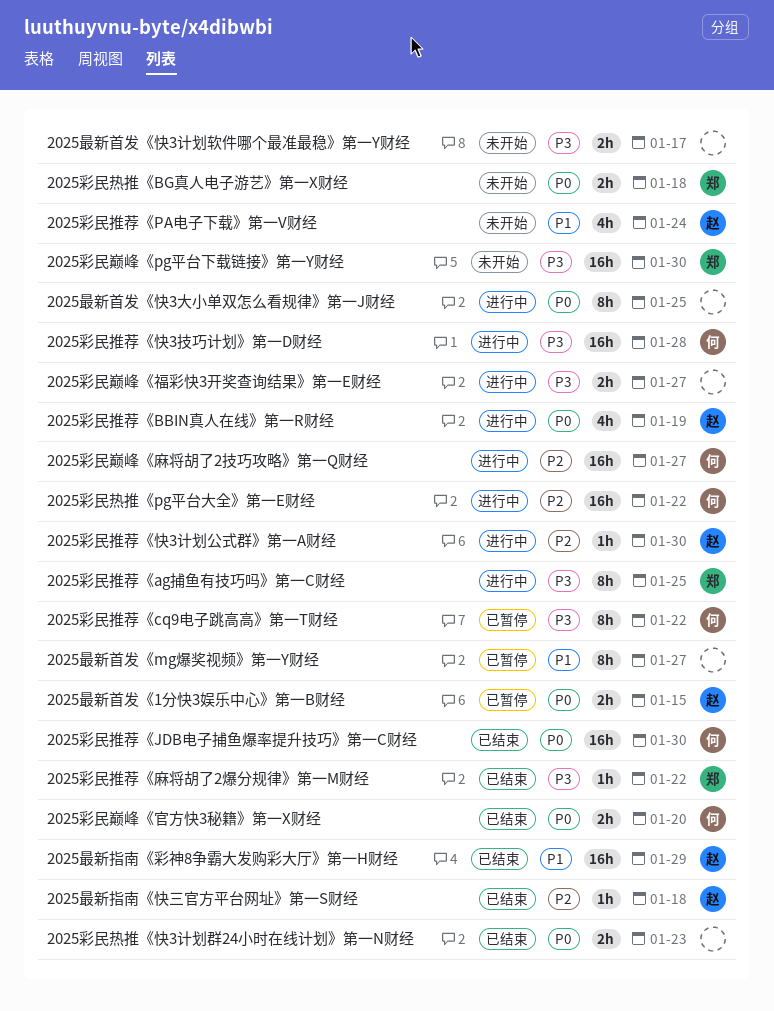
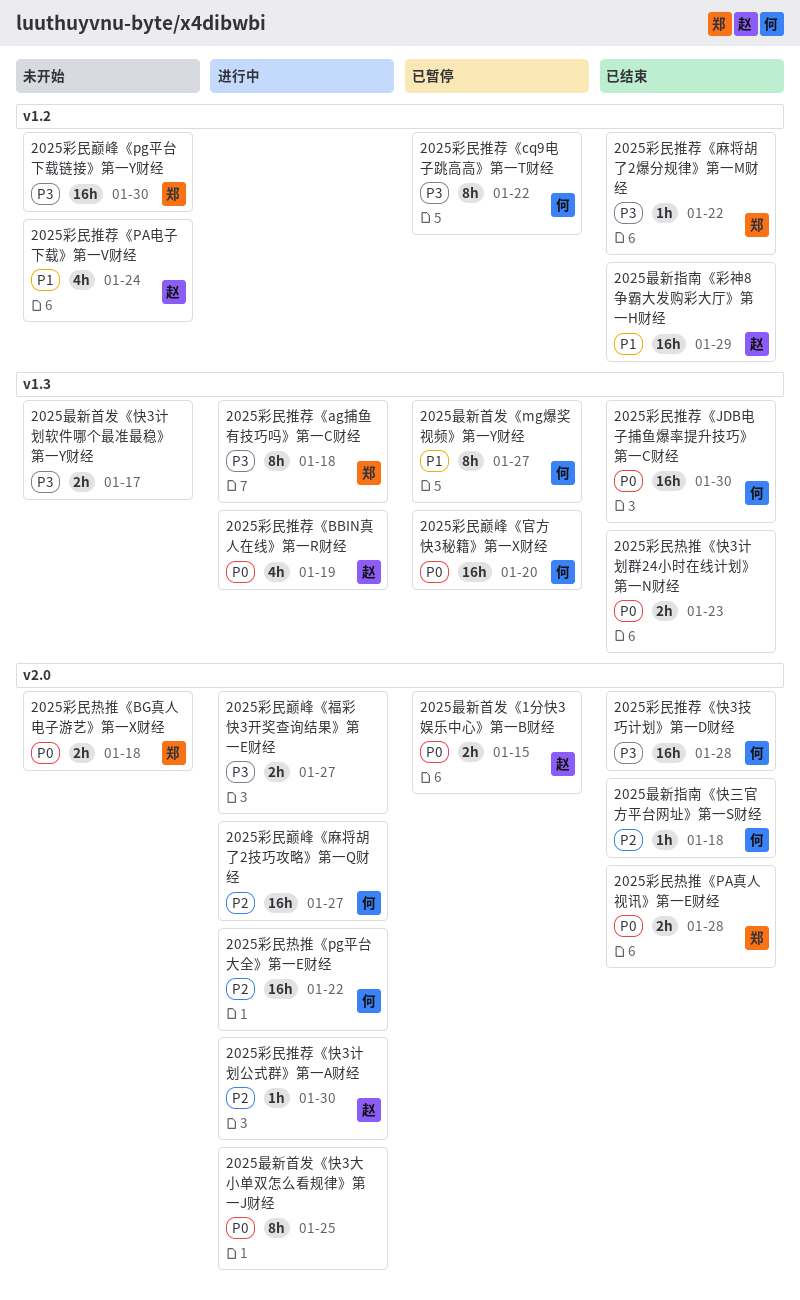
2025彩民巅峰《官方快3秘籍》第一X财经, status: 已结束 -> 已暂停
2025彩民巅峰《官方快3秘籍》第一X财经, estimate: 2h -> 16h
2025彩民推荐《ag捕鱼有技巧吗》第一C财经, due: Jan 25 -> Jan 18
2025彩民推荐《快3技巧计划》第一D财经, status: 进行中 -> 已结束
2025彩民热推《PA真人视讯》第一E财经: none -> present
2025最新指南《快三官方平台网址》第一S财经, owner: 赵 -> 何
2025最新首发《mg爆奖视频》第一Y财经, owner: none -> 何

